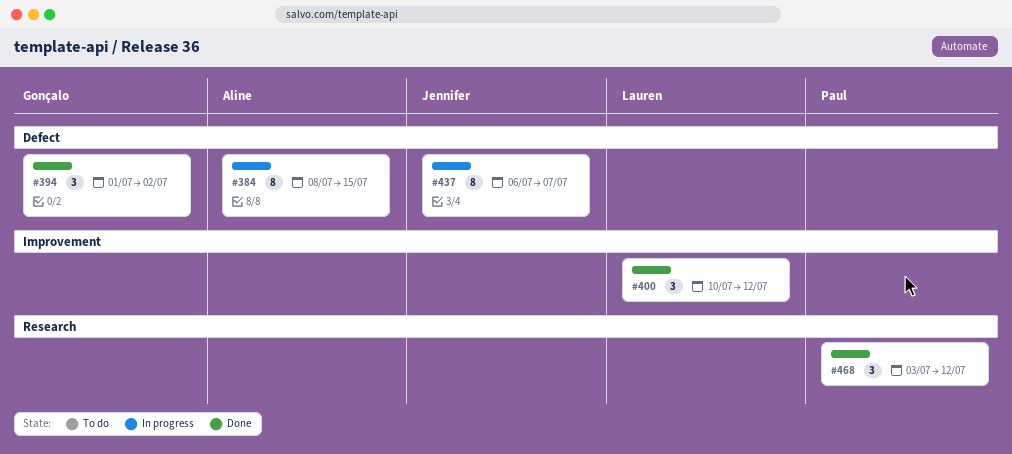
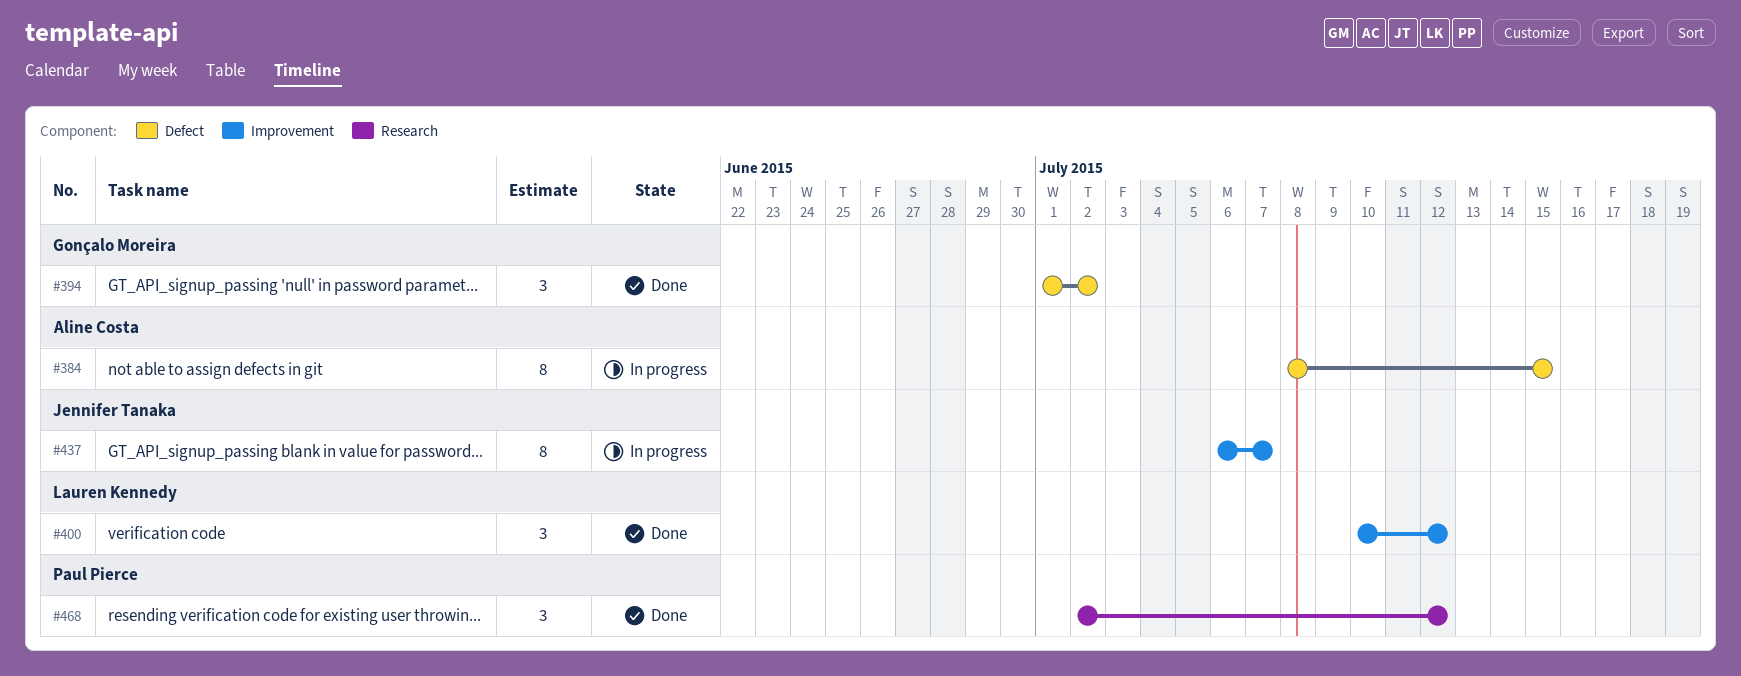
#437, label: Defect -> Improvement
#468, start: Jul 3 -> Jul 2

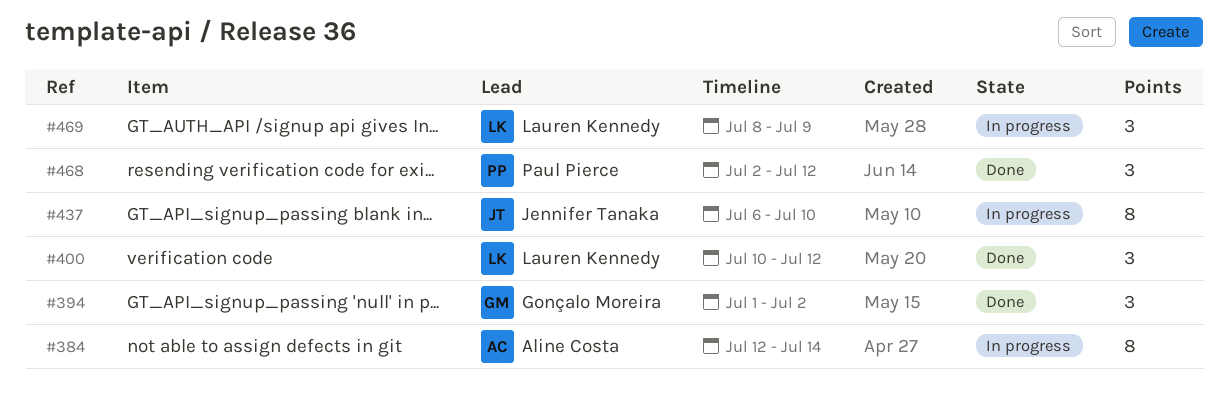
#384, start: Jul 8 -> Jul 12
#384, due: Jul 15 -> Jul 14
#437, due: Jul 7 -> Jul 10
#469: none -> present

